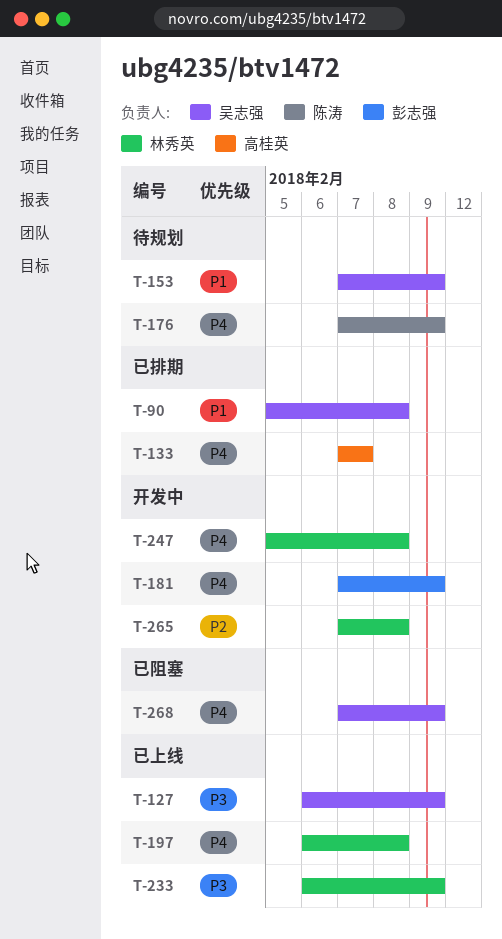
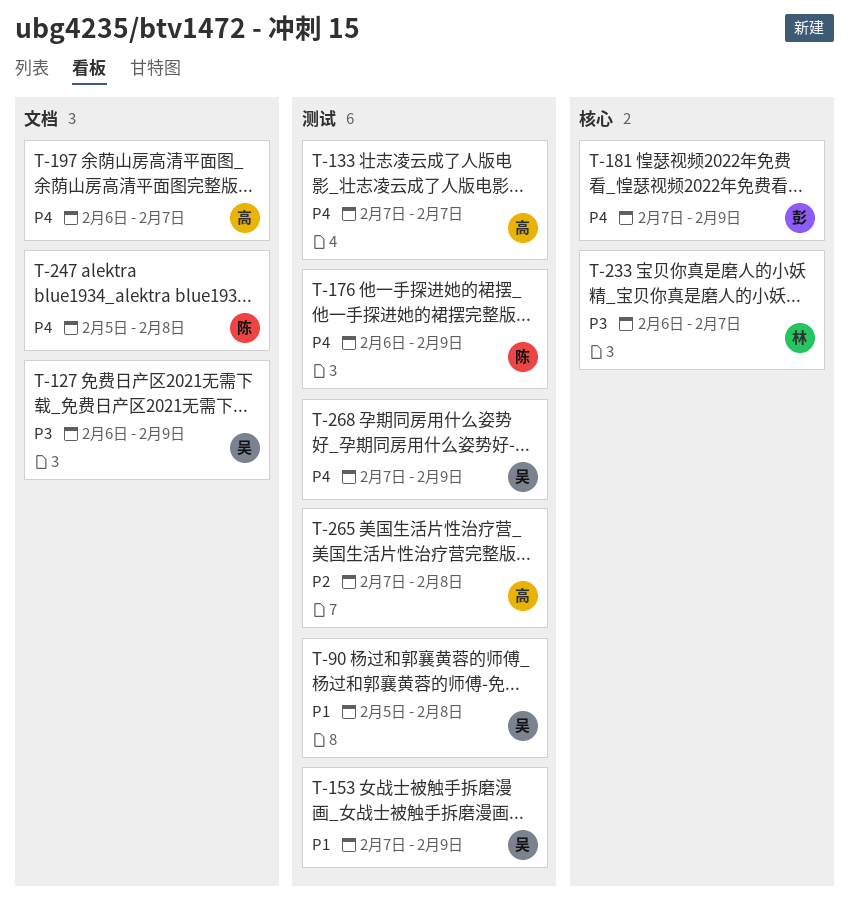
T-176, start: Feb 7 -> Feb 6
T-197, owner: 林秀英 -> 高桂英
T-197, due: Feb 8 -> Feb 7
T-233, due: Feb 9 -> Feb 7
T-247, owner: 林秀英 -> 陈涛
T-265, owner: 林秀英 -> 高桂英

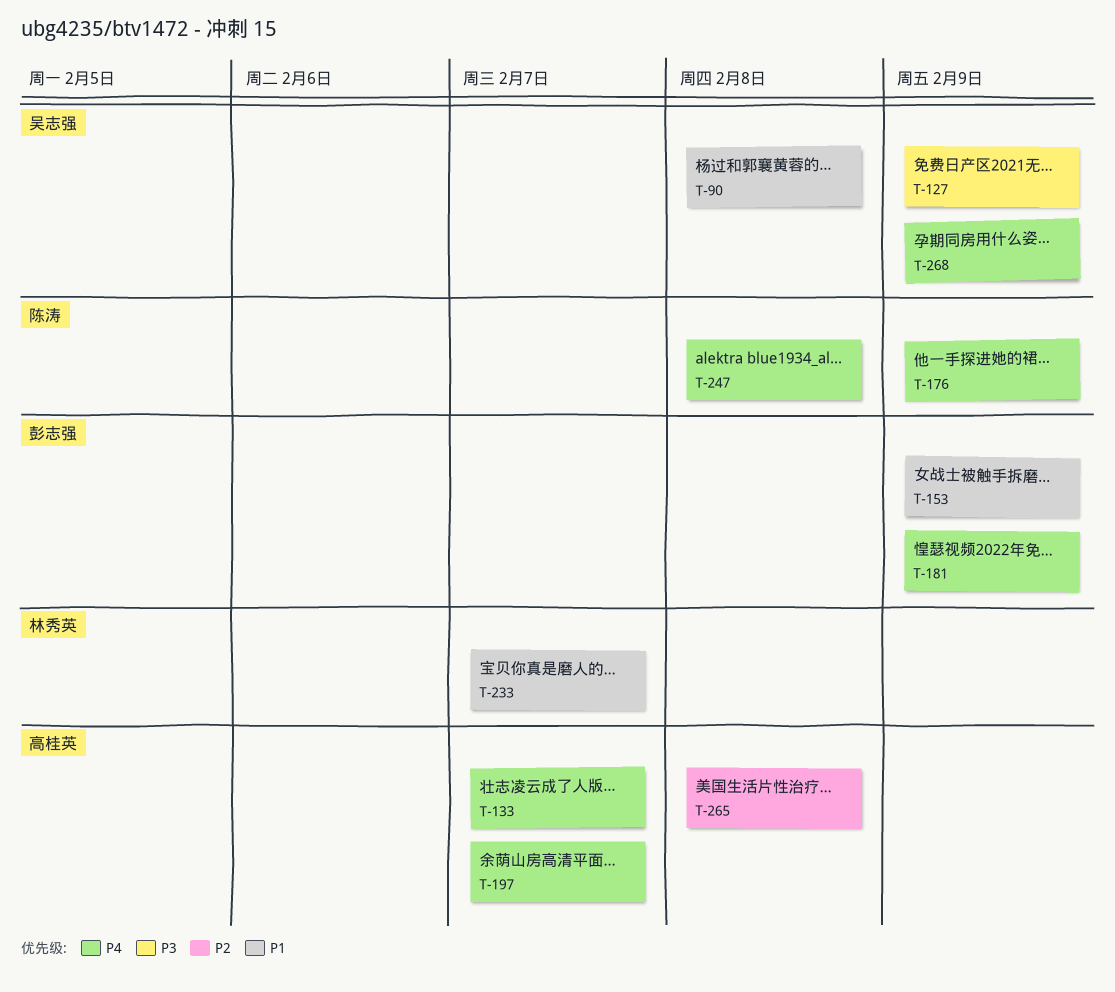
T-153, owner: 吴志强 -> 彭志强
T-233, priority: P3 -> P1

